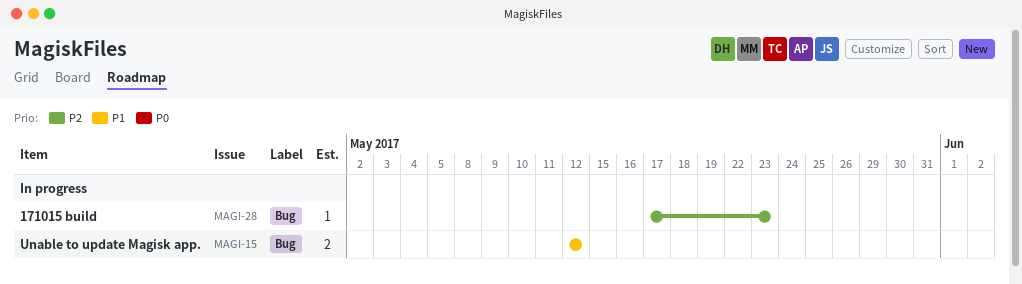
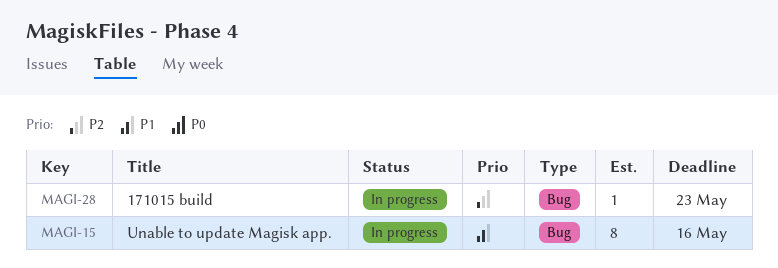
MAGI-15, estimate: 2 -> 8
MAGI-15, due: May 12 -> May 16

